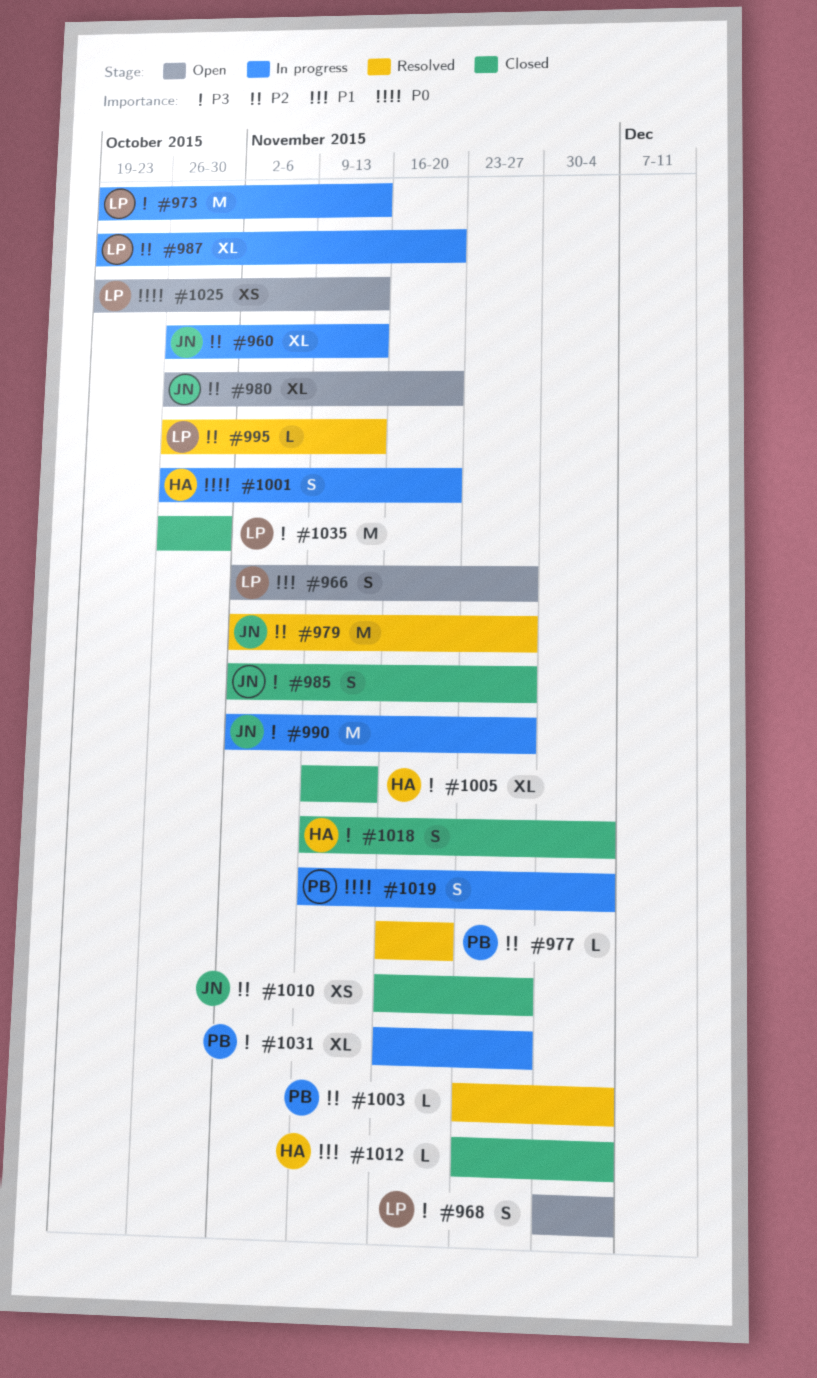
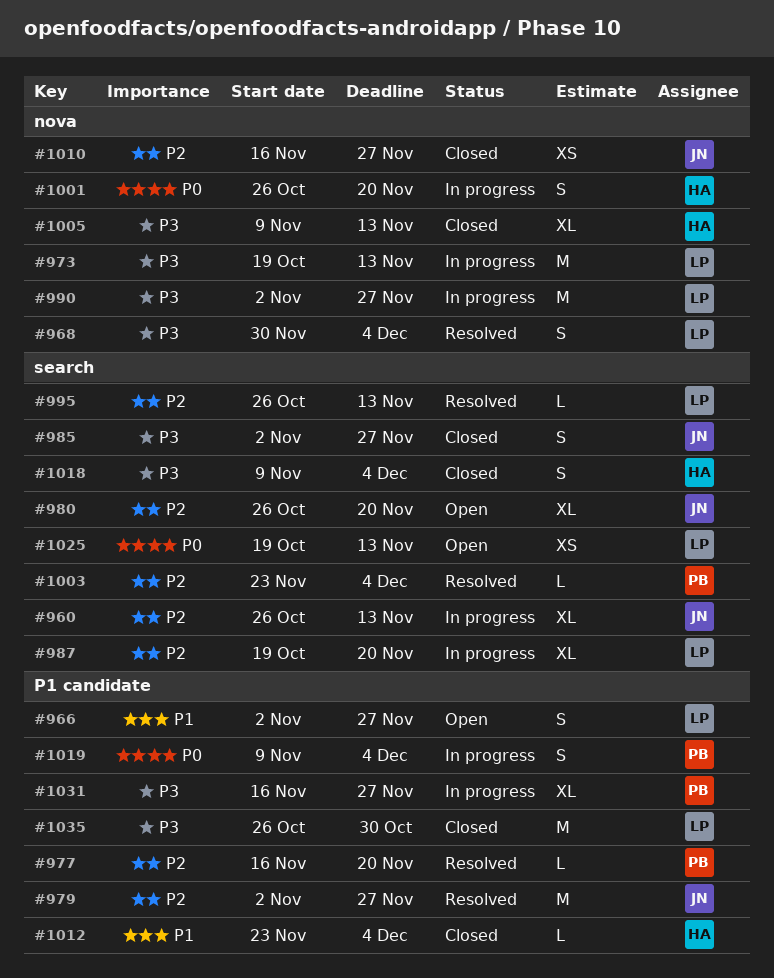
#968, status: Open -> Resolved
#990, owner: JN -> LP

